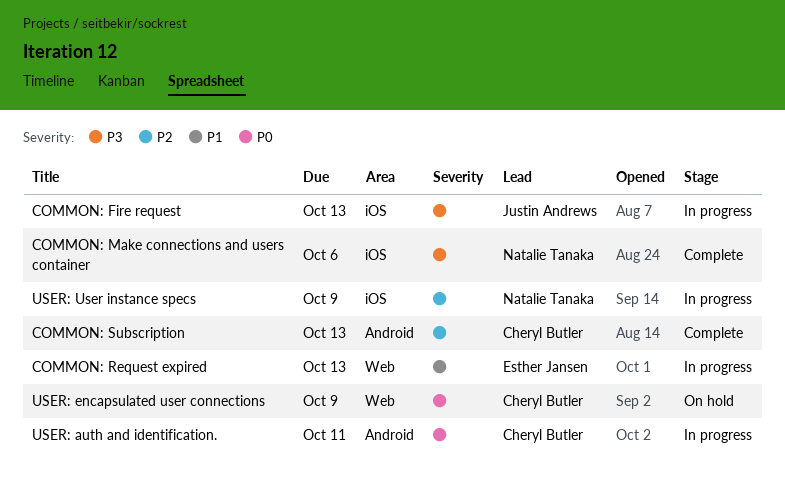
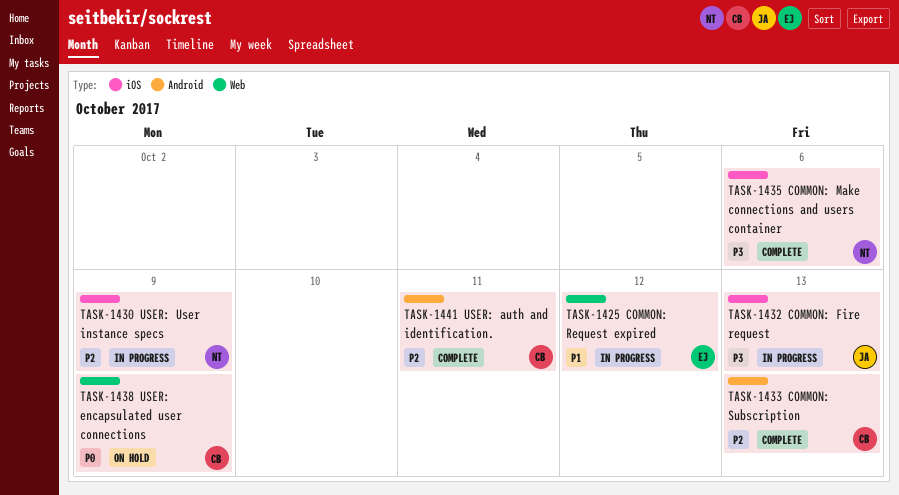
COMMON: Request expired, due: Oct 13 -> Oct 12
USER: auth and identification., status: In progress -> Complete
USER: auth and identification., priority: P0 -> P2

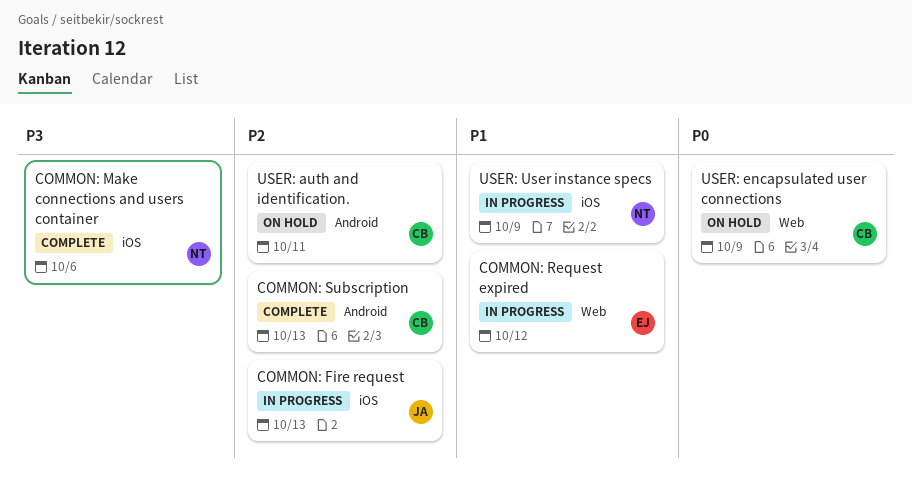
COMMON: Fire request, priority: P3 -> P2
USER: auth and identification., status: Complete -> On hold
USER: User instance specs, priority: P2 -> P1

